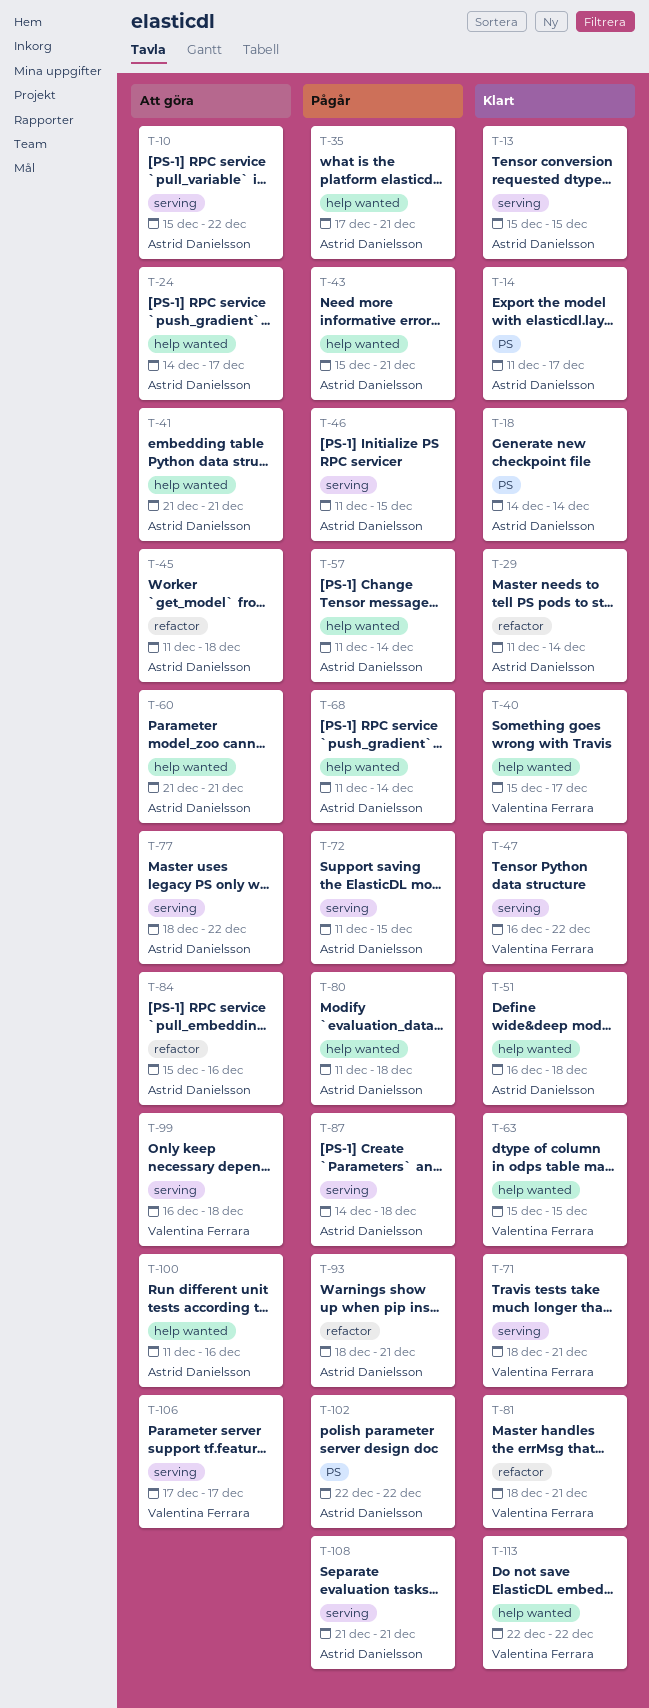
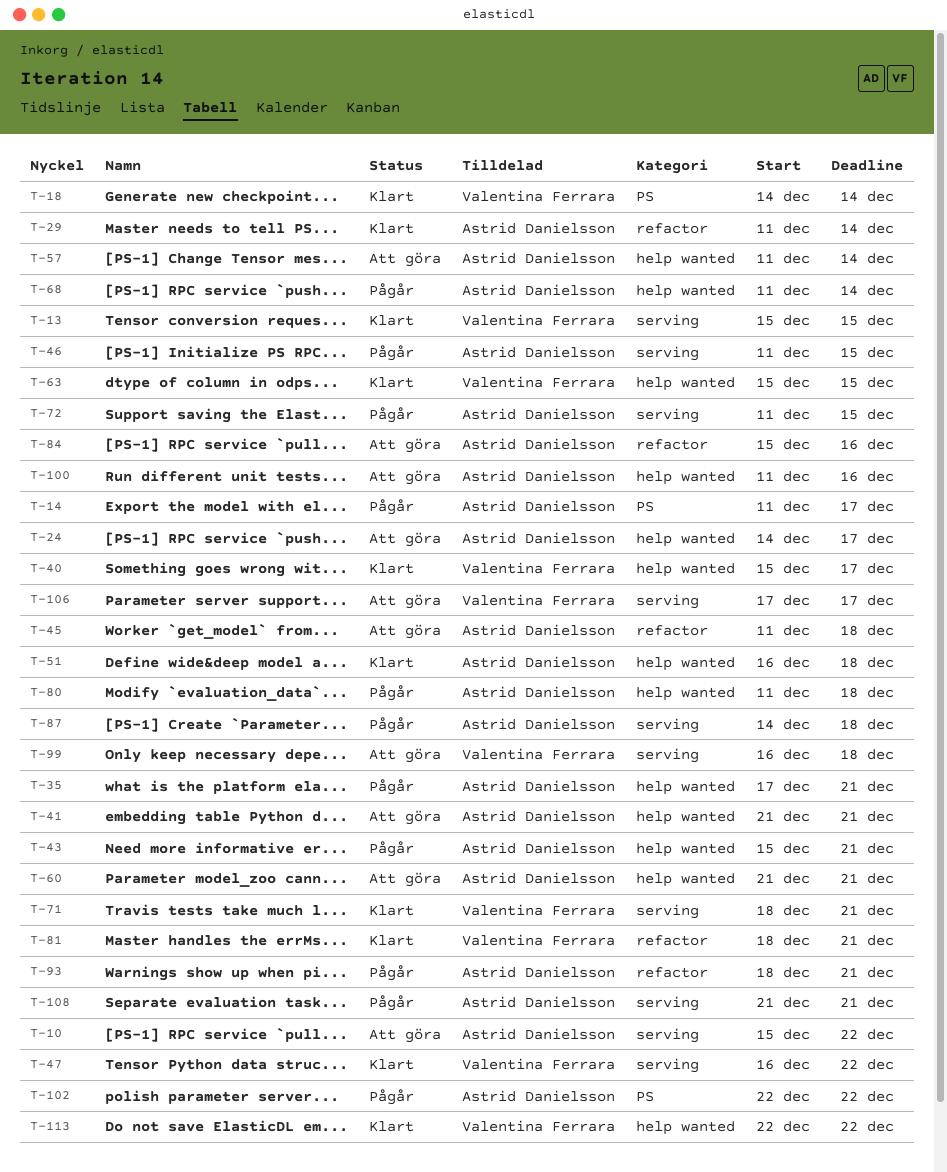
T-13, owner: Astrid Danielsson -> Valentina Ferrara
T-14, status: Klart -> Pågår
T-18, owner: Astrid Danielsson -> Valentina Ferrara
T-57, status: Pågår -> Att göra
T-77: present -> none

